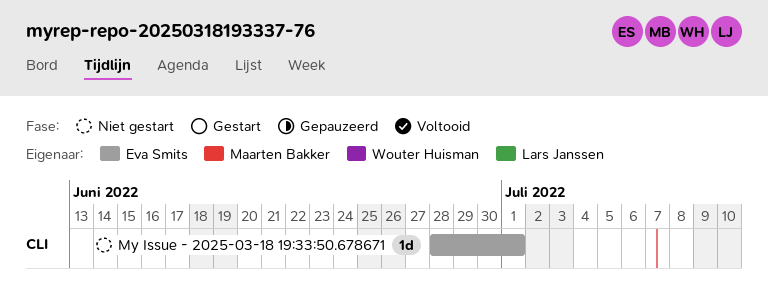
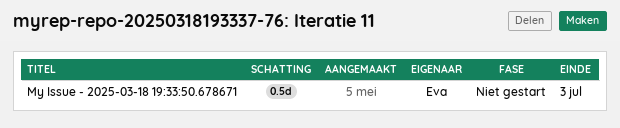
My Issue - 2025-03-18 19:33:50.678671, estimate: 1d -> 0.5d
My Issue - 2025-03-18 19:33:50.678671, due: Jul 1 -> Jul 3

